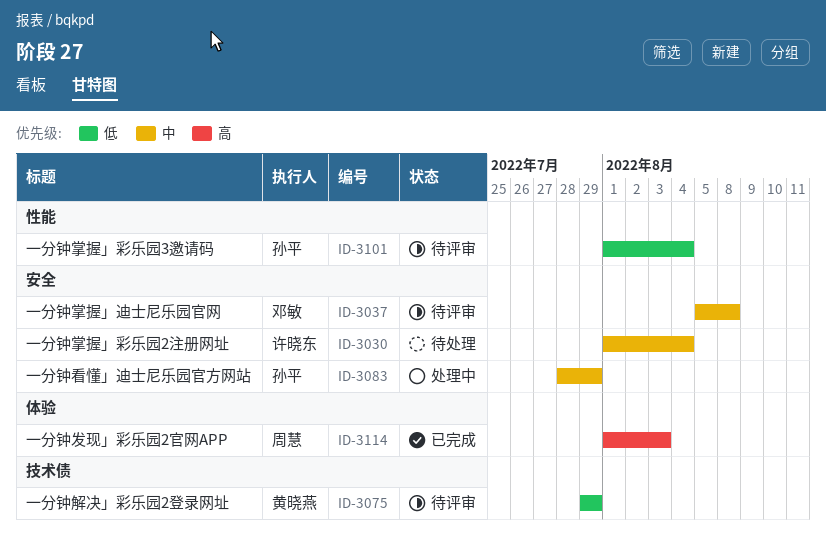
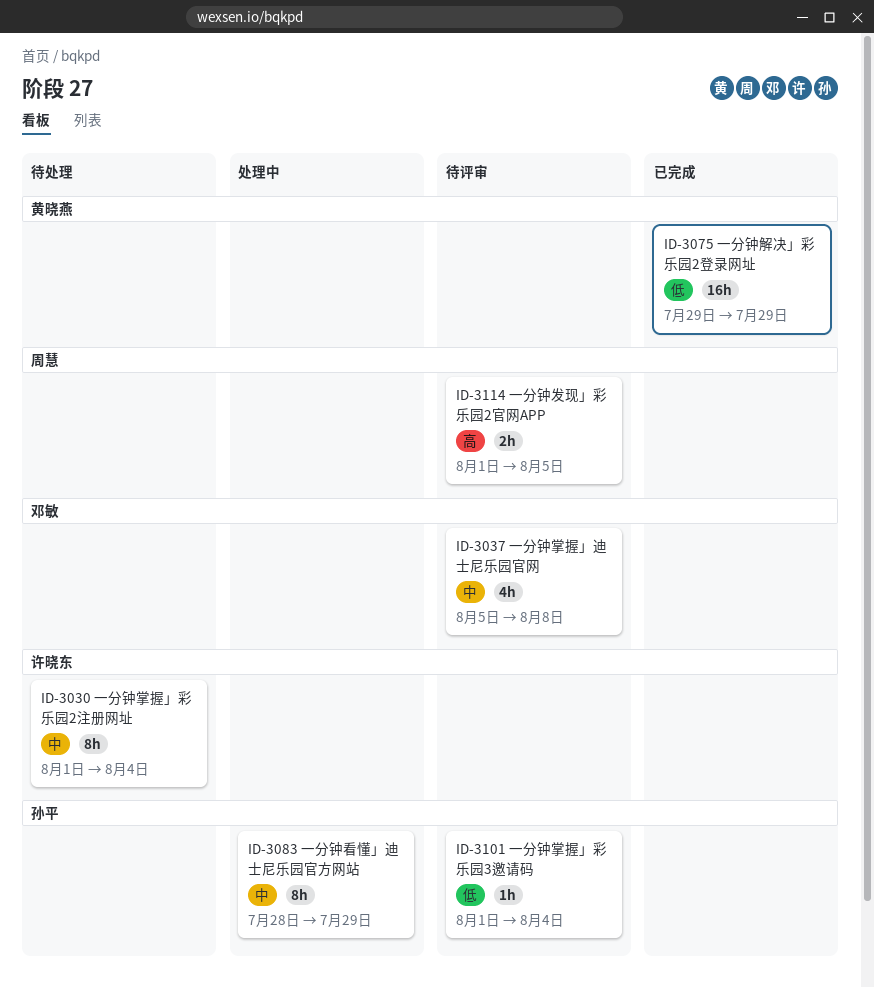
ID-3075, status: 待评审 -> 已完成
ID-3114, status: 已完成 -> 待评审
ID-3114, due: Aug 3 -> Aug 5

